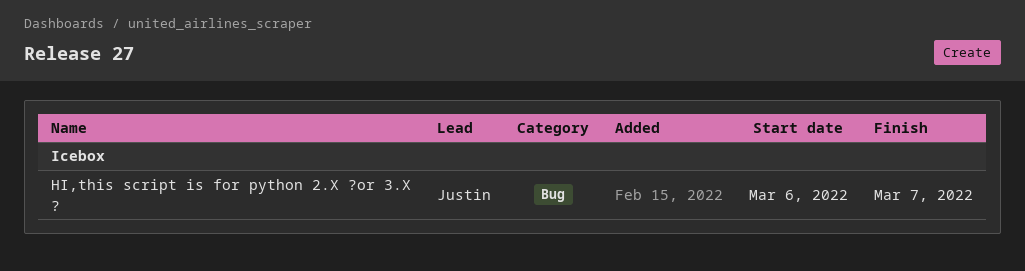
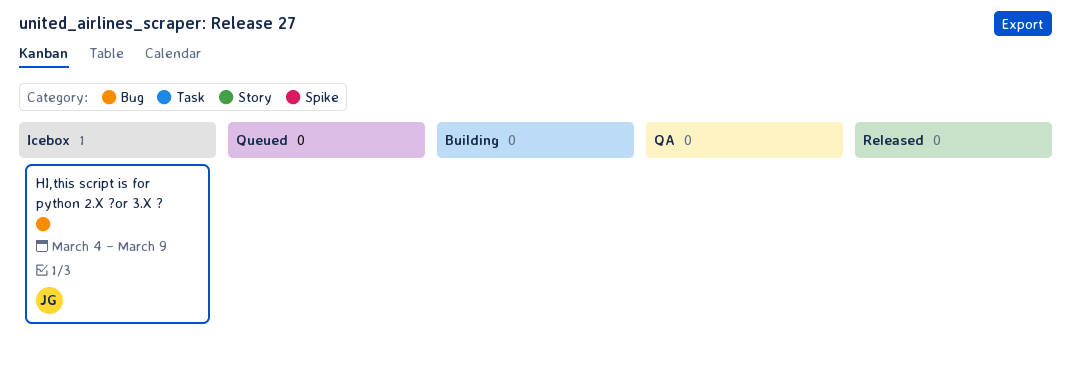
HI,this script is for python 2.X ?or 3.X ?, start: Mar 6 -> Mar 4
HI,this script is for python 2.X ?or 3.X ?, due: Mar 7 -> Mar 9

